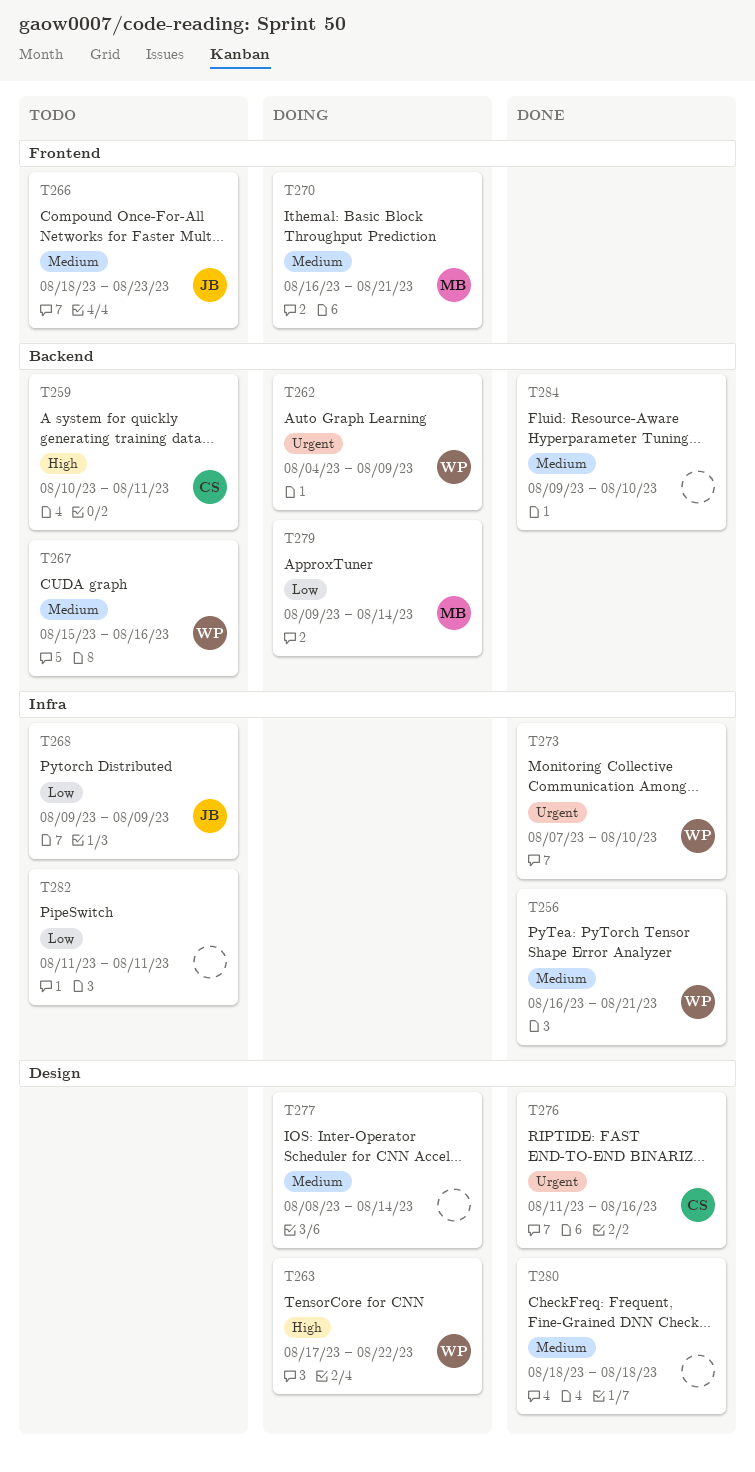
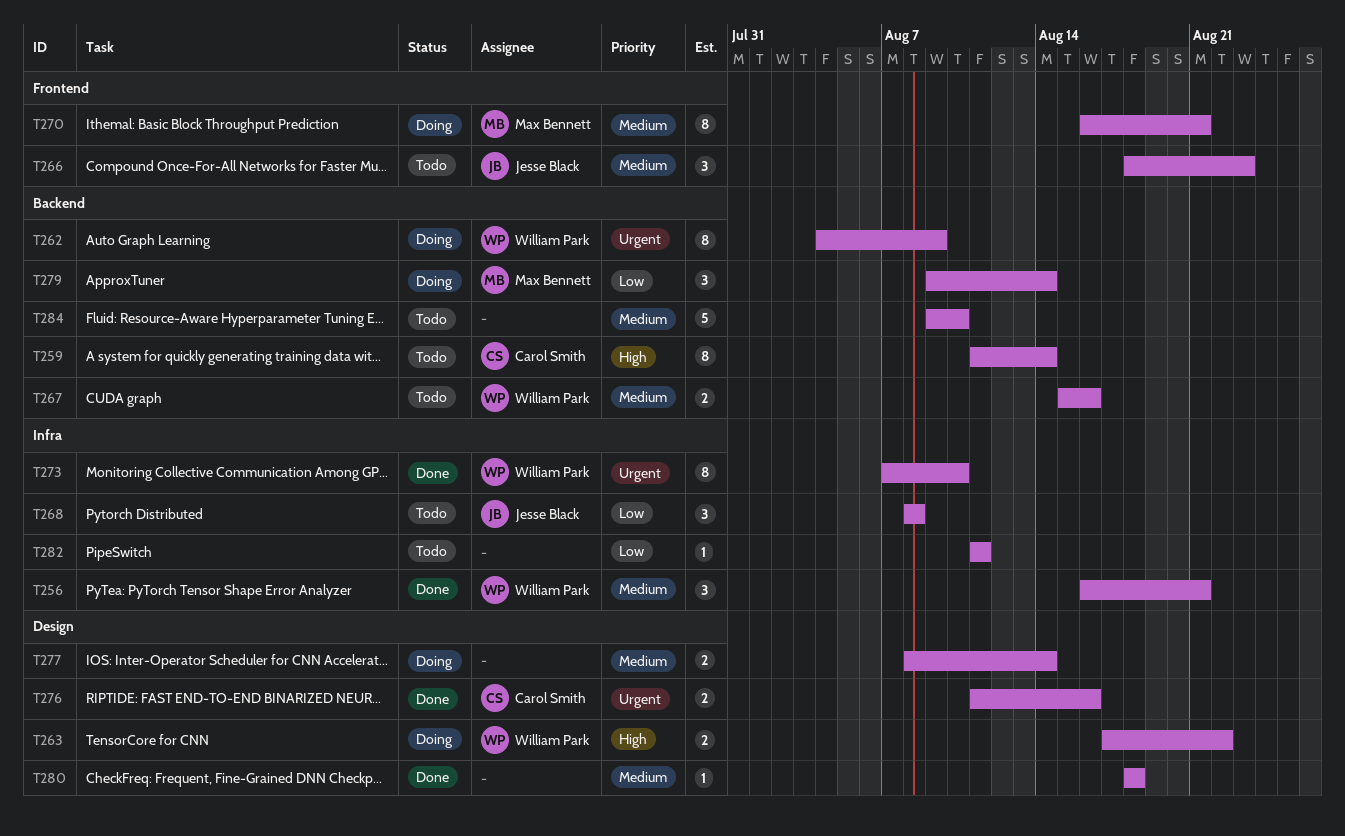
T259, start: Aug 10 -> Aug 11
T259, due: Aug 11 -> Aug 14
T268, start: Aug 9 -> Aug 8
T268, due: Aug 9 -> Aug 8
T284, status: Done -> Todo

